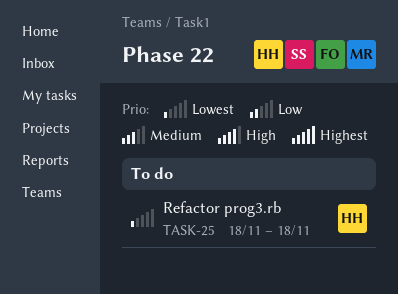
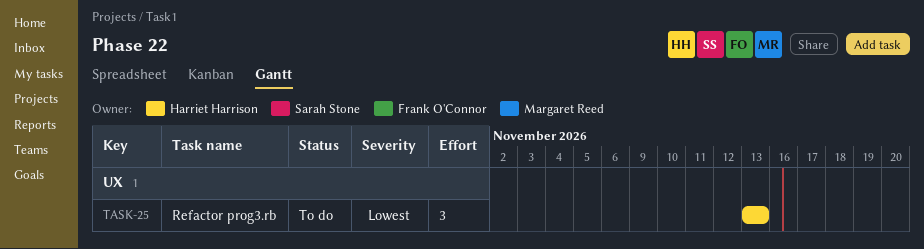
TASK-25, start: Nov 18 -> Nov 13
TASK-25, due: Nov 18 -> Nov 13

